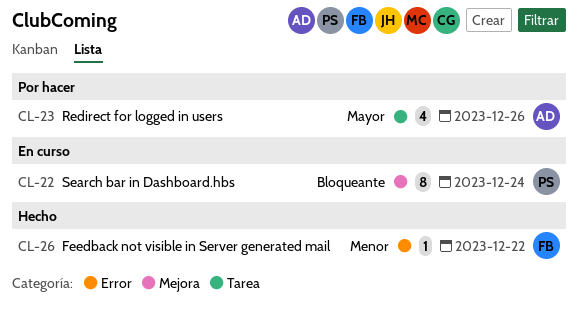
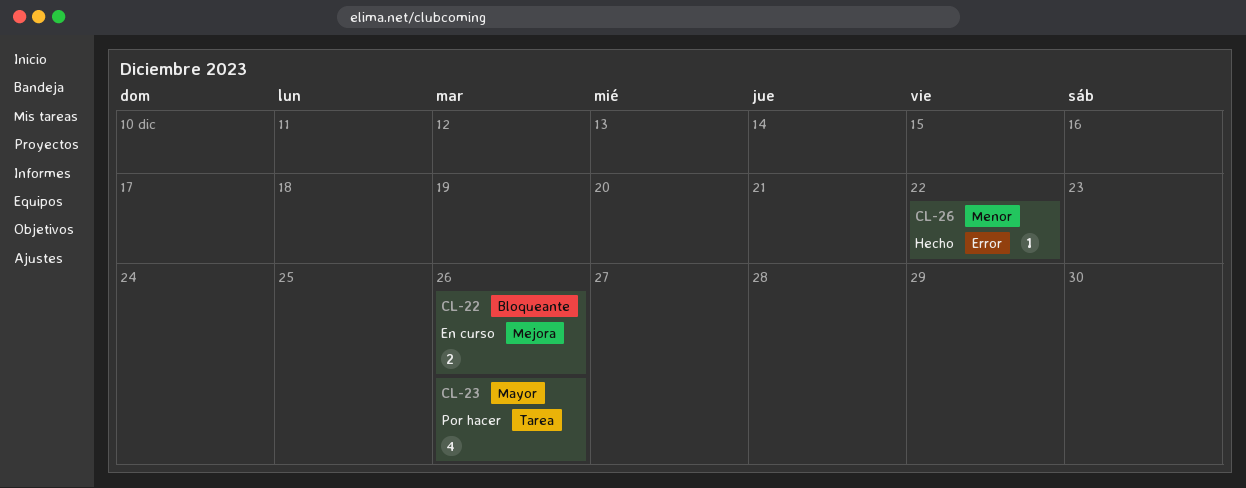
CL-22, estimate: 8 -> 2
CL-22, due: Dec 24 -> Dec 26

